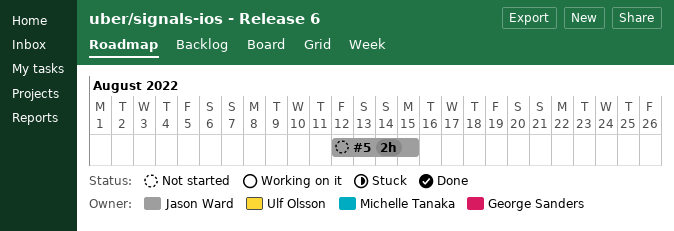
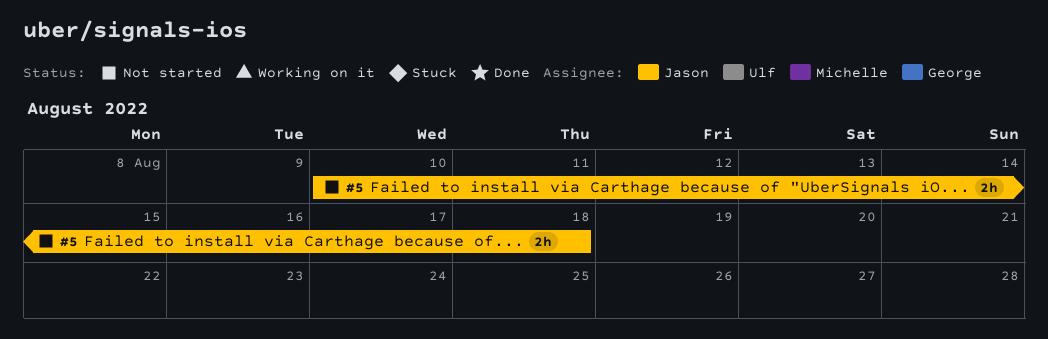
#5, start: Aug 12 -> Aug 10
#5, due: Aug 15 -> Aug 18

